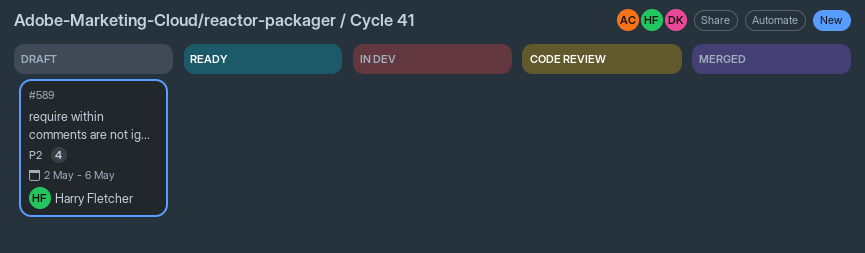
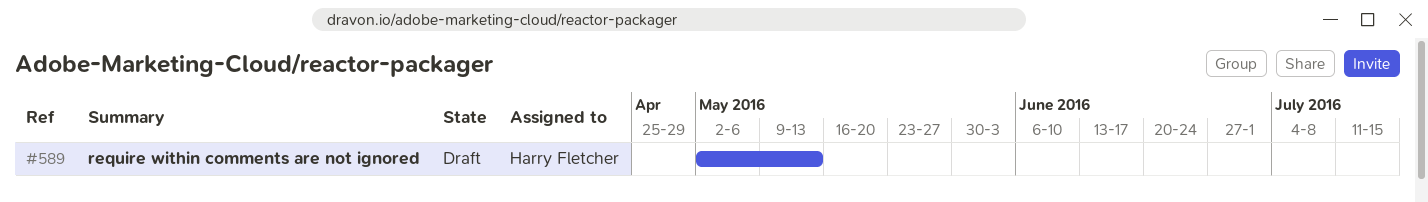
#589, due: May 6 -> May 13

